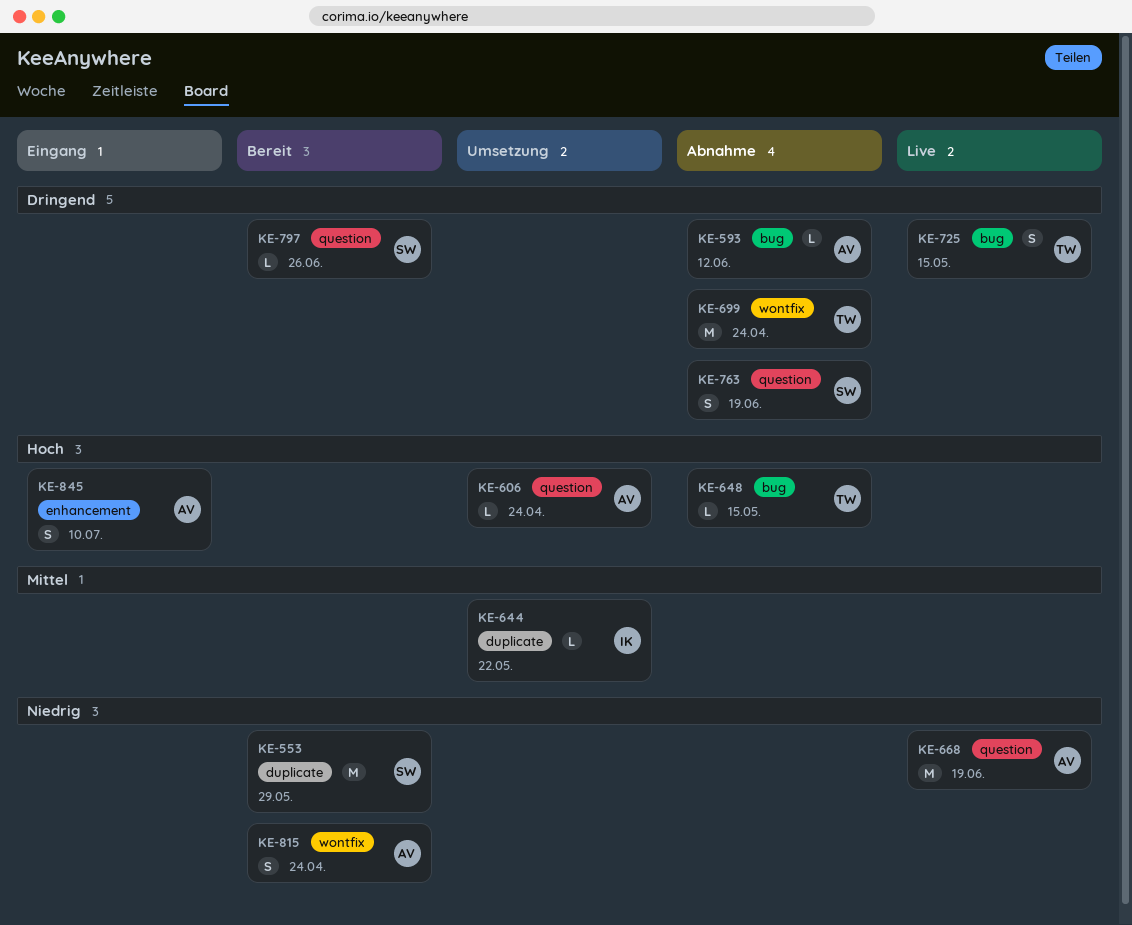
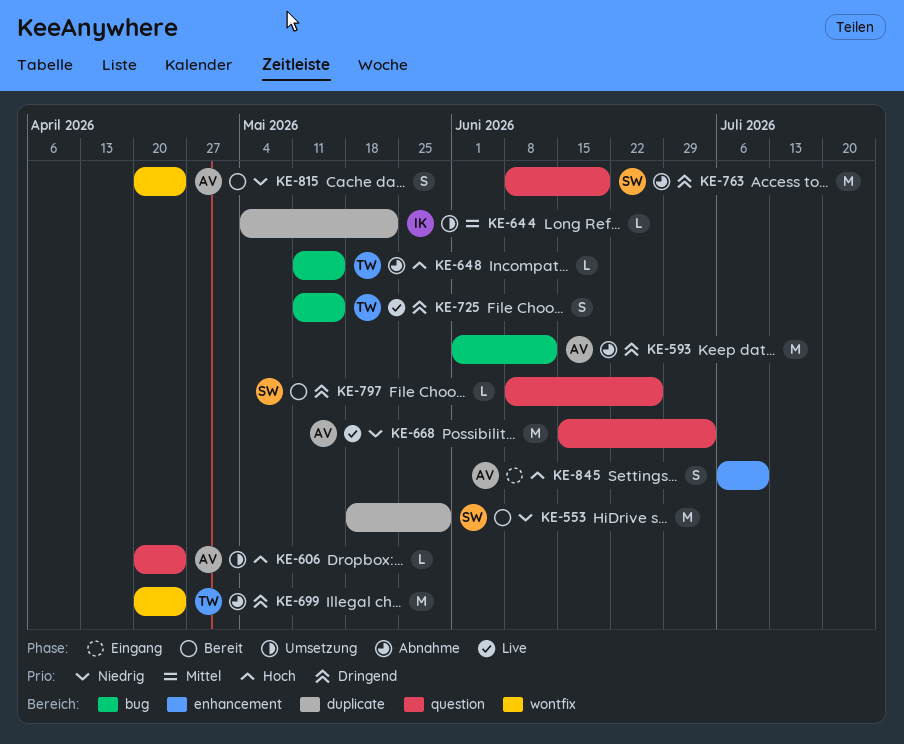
KE-593, estimate: L -> M
KE-668, due: Jun 19 -> Jul 3
KE-763, estimate: S -> M

